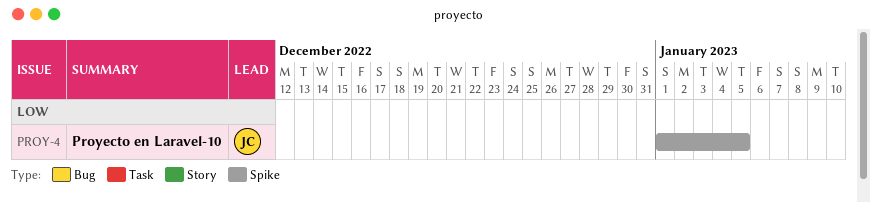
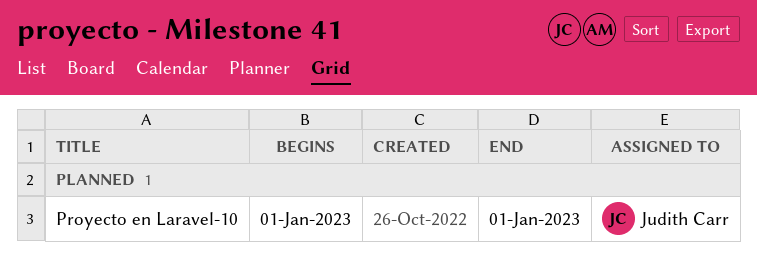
Proyecto en Laravel-10, due: Jan 5 -> Jan 1

